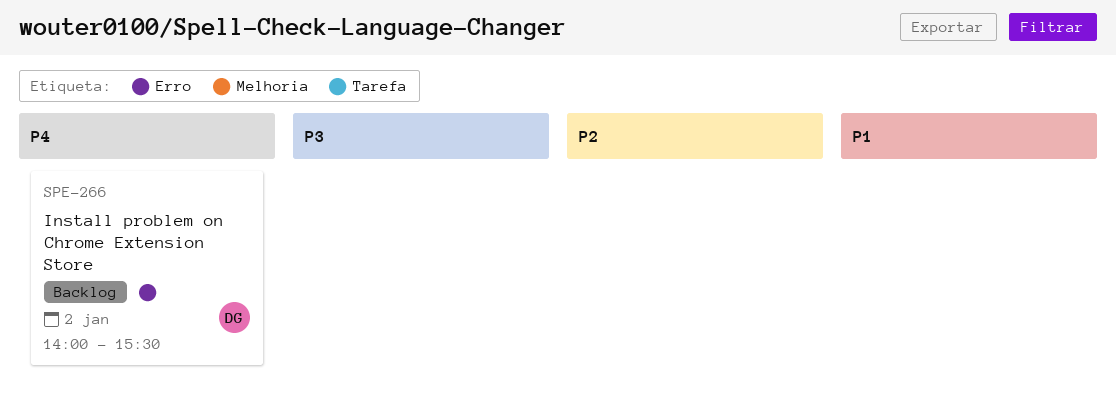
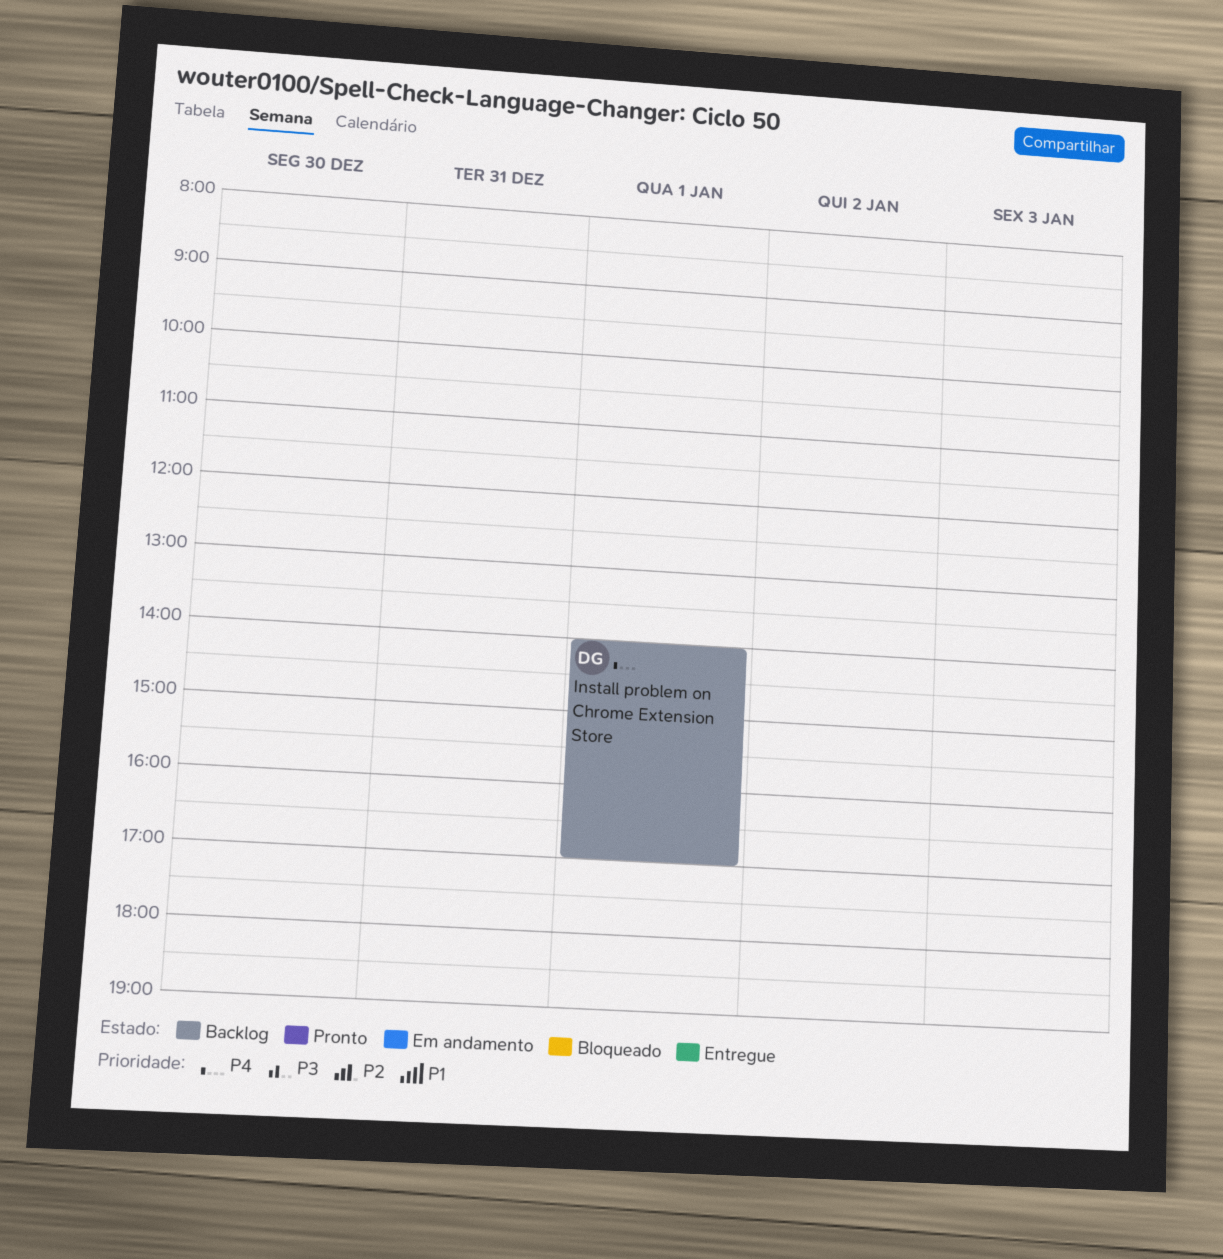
Install problem on Chrome Extension Store, day: Jan 2 -> Jan 1
Install problem on Chrome Extension Store, ends: 15:30 -> 17:00

